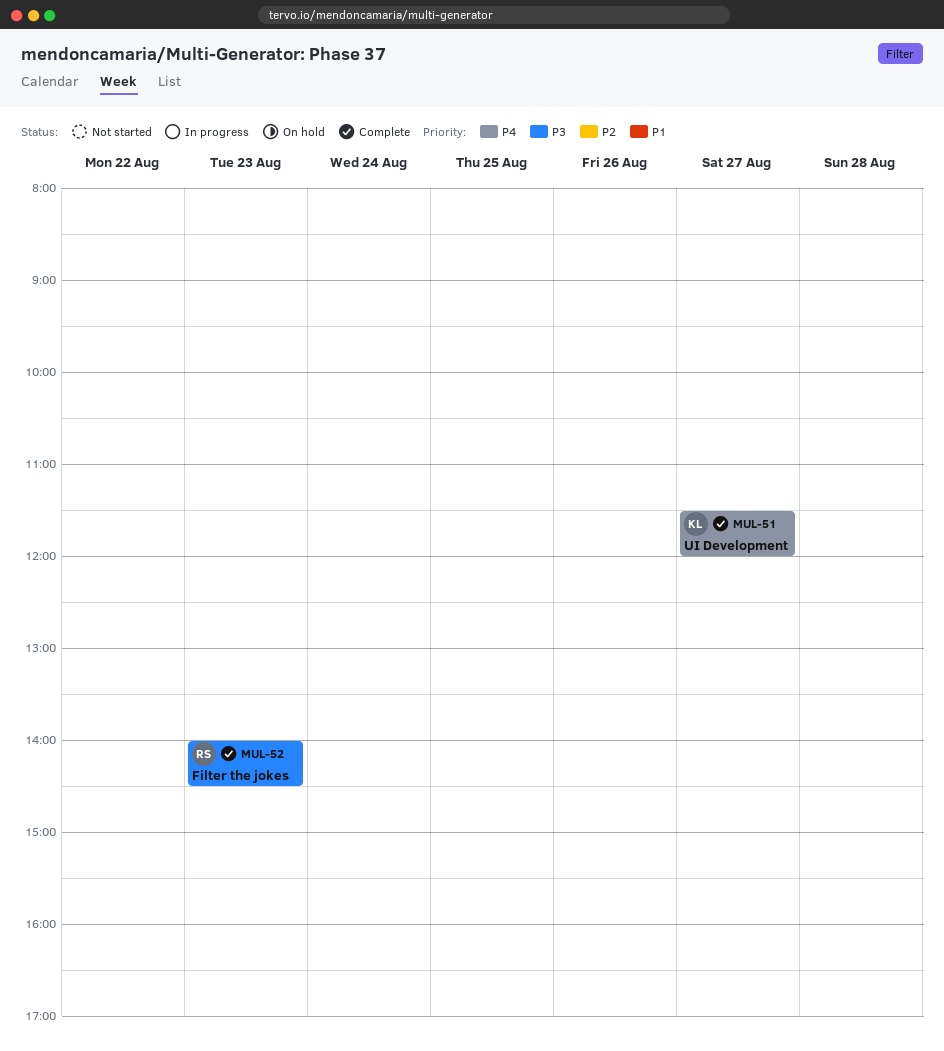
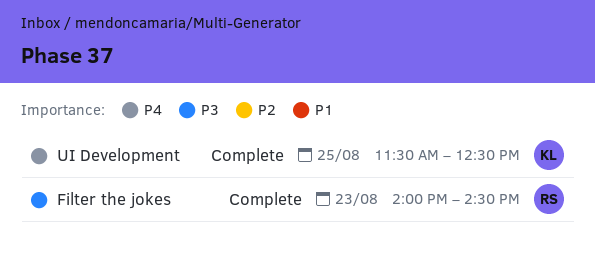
UI Development, day: Aug 27 -> Aug 25
UI Development, ends: 12:00 -> 12:30

